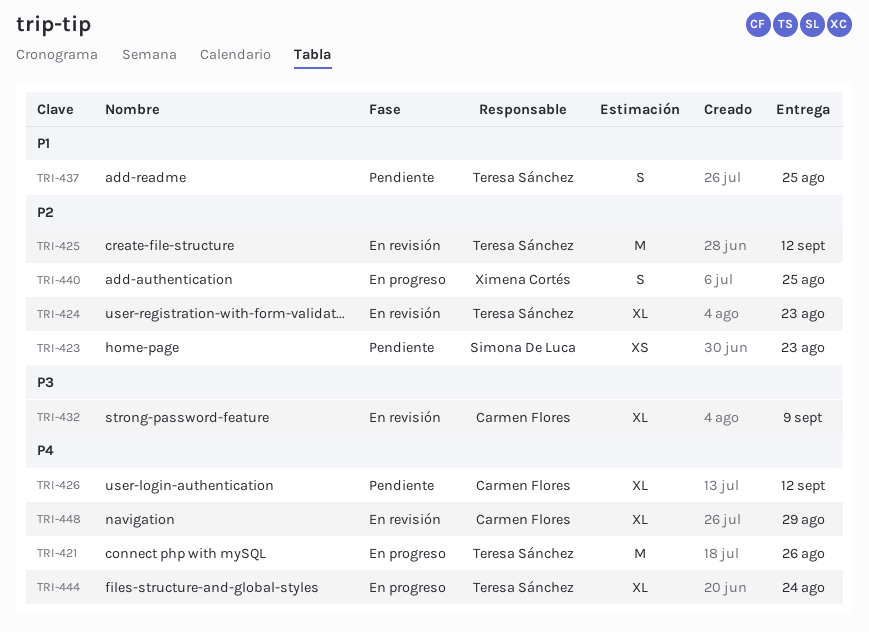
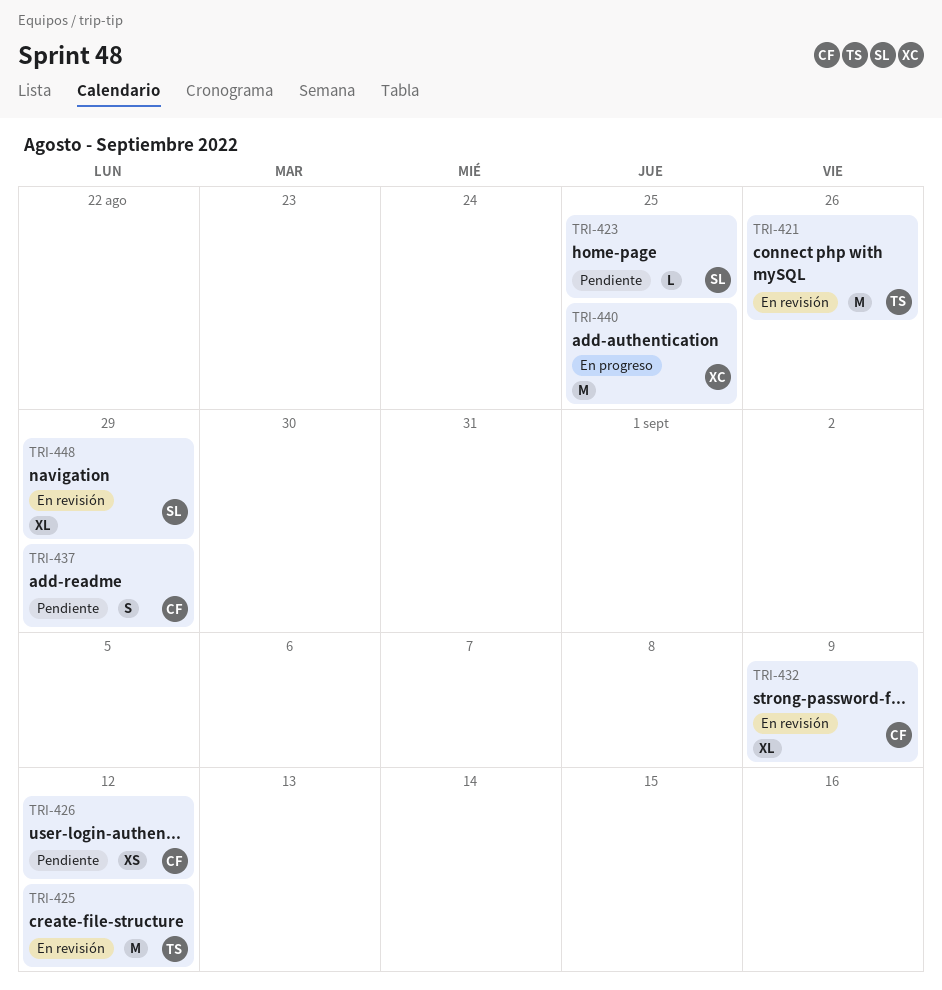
TRI-421, status: En progreso -> En revisión
TRI-423, estimate: XS -> L
TRI-423, due: Aug 23 -> Aug 25
TRI-424: present -> none
TRI-426, estimate: XL -> XS
TRI-437, owner: Teresa Sánchez -> Carmen Flores
TRI-437, due: Aug 25 -> Aug 29
TRI-440, estimate: S -> M
TRI-444: present -> none
TRI-448, owner: Carmen Flores -> Simona De Luca

